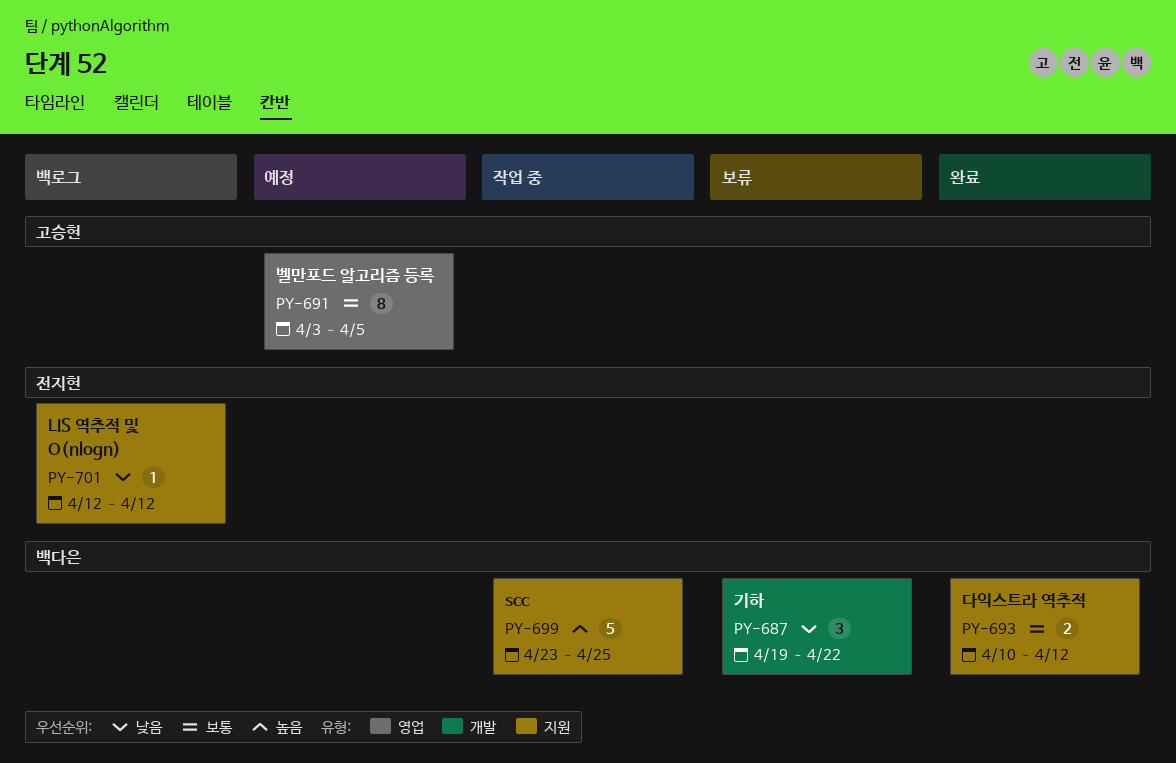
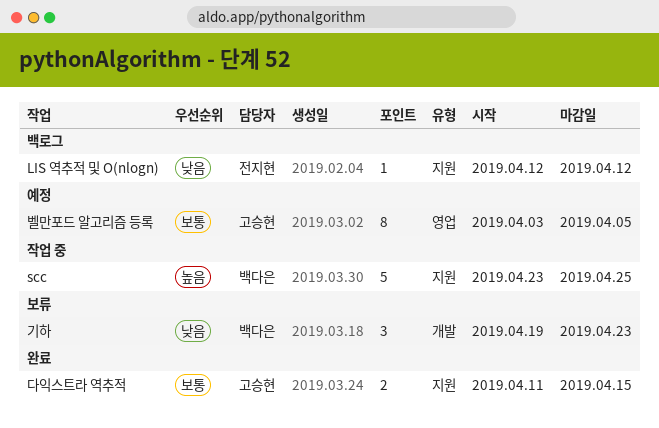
기하, due: Apr 22 -> Apr 23
다익스트라 역추적, owner: 백다은 -> 고승현
다익스트라 역추적, start: Apr 10 -> Apr 11
다익스트라 역추적, due: Apr 12 -> Apr 15

